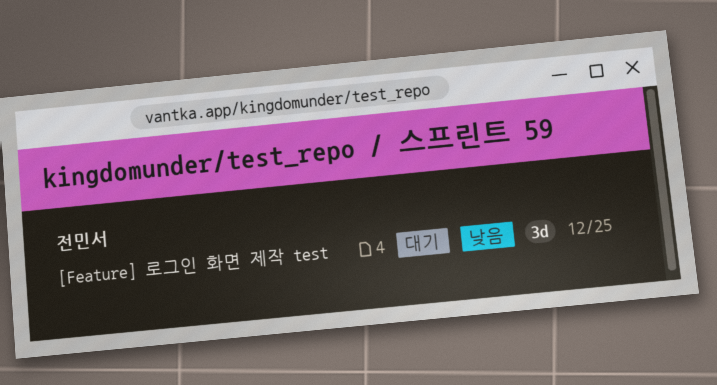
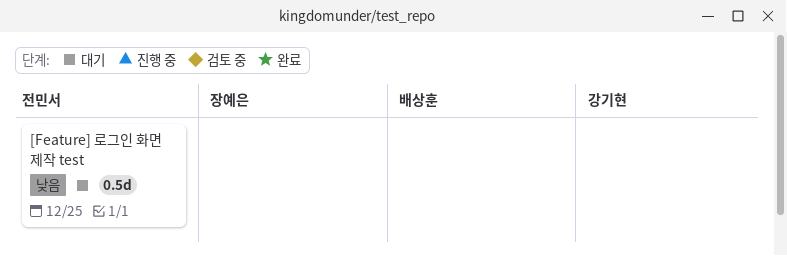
[Feature] 로그인 화면 제작 test, estimate: 3d -> 0.5d

